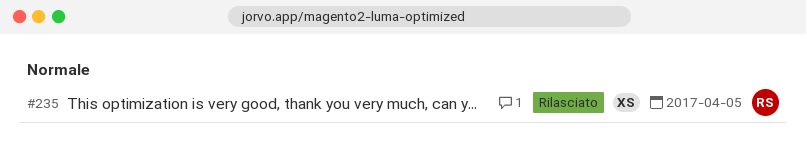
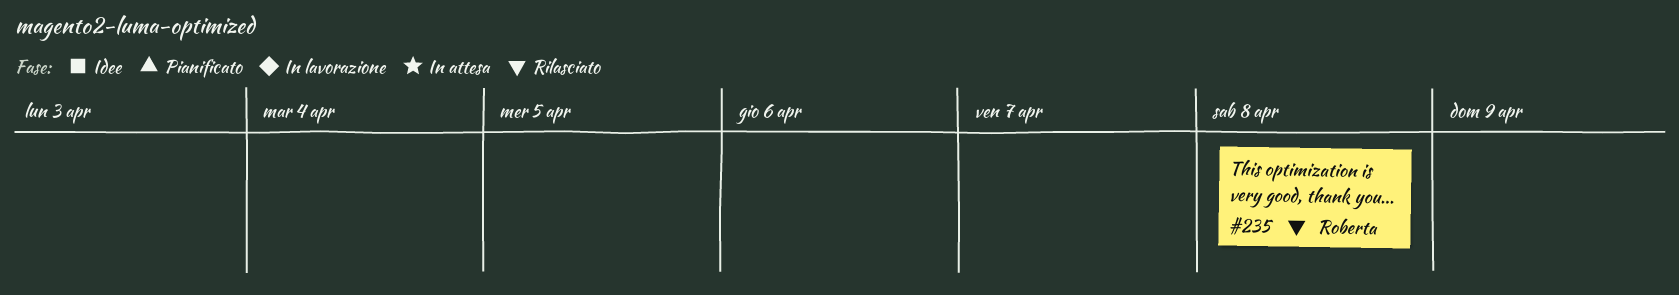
#235, due: Apr 5 -> Apr 8

